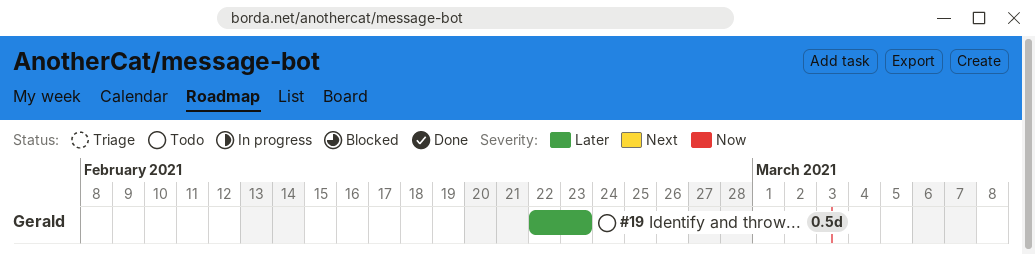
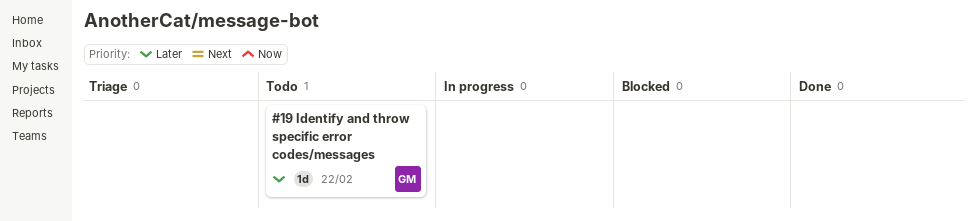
#19, estimate: 0.5d -> 1d
#19, due: Feb 23 -> Feb 22

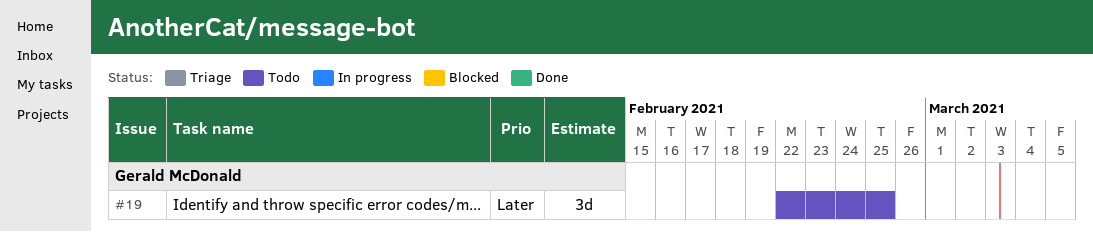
#19, estimate: 1d -> 3d
#19, due: Feb 22 -> Feb 25

